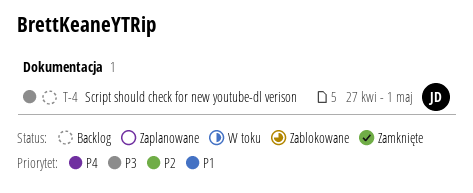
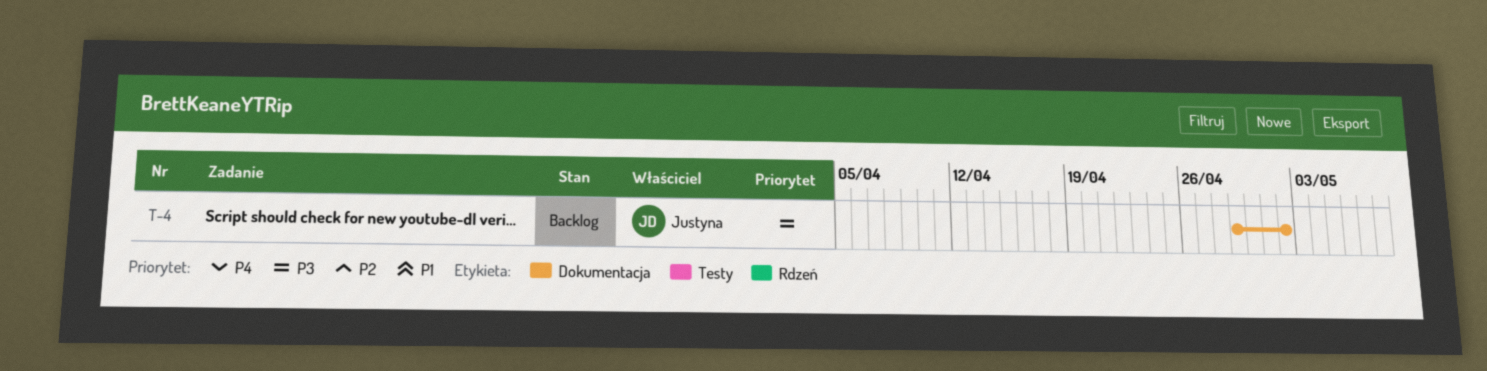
T-4, start: Apr 27 -> Apr 29
T-4, due: May 1 -> May 2

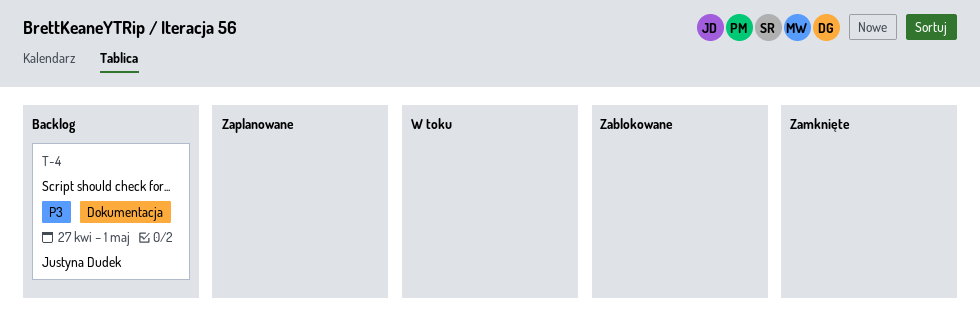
T-4, start: Apr 29 -> Apr 27
T-4, due: May 2 -> May 1

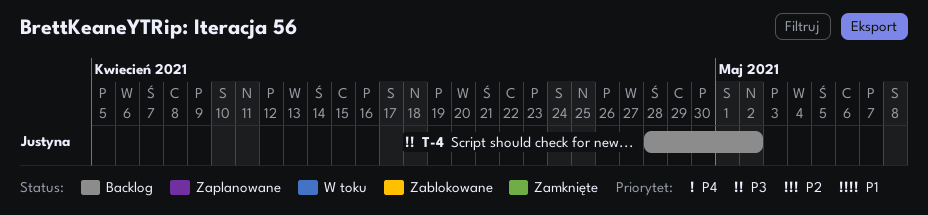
T-4, start: Apr 27 -> Apr 28
T-4, due: May 1 -> May 2

